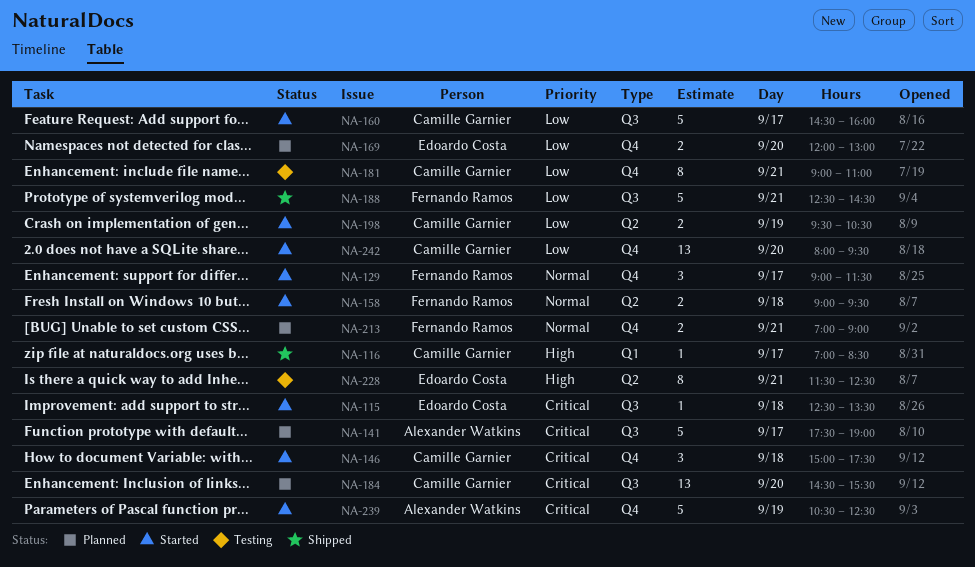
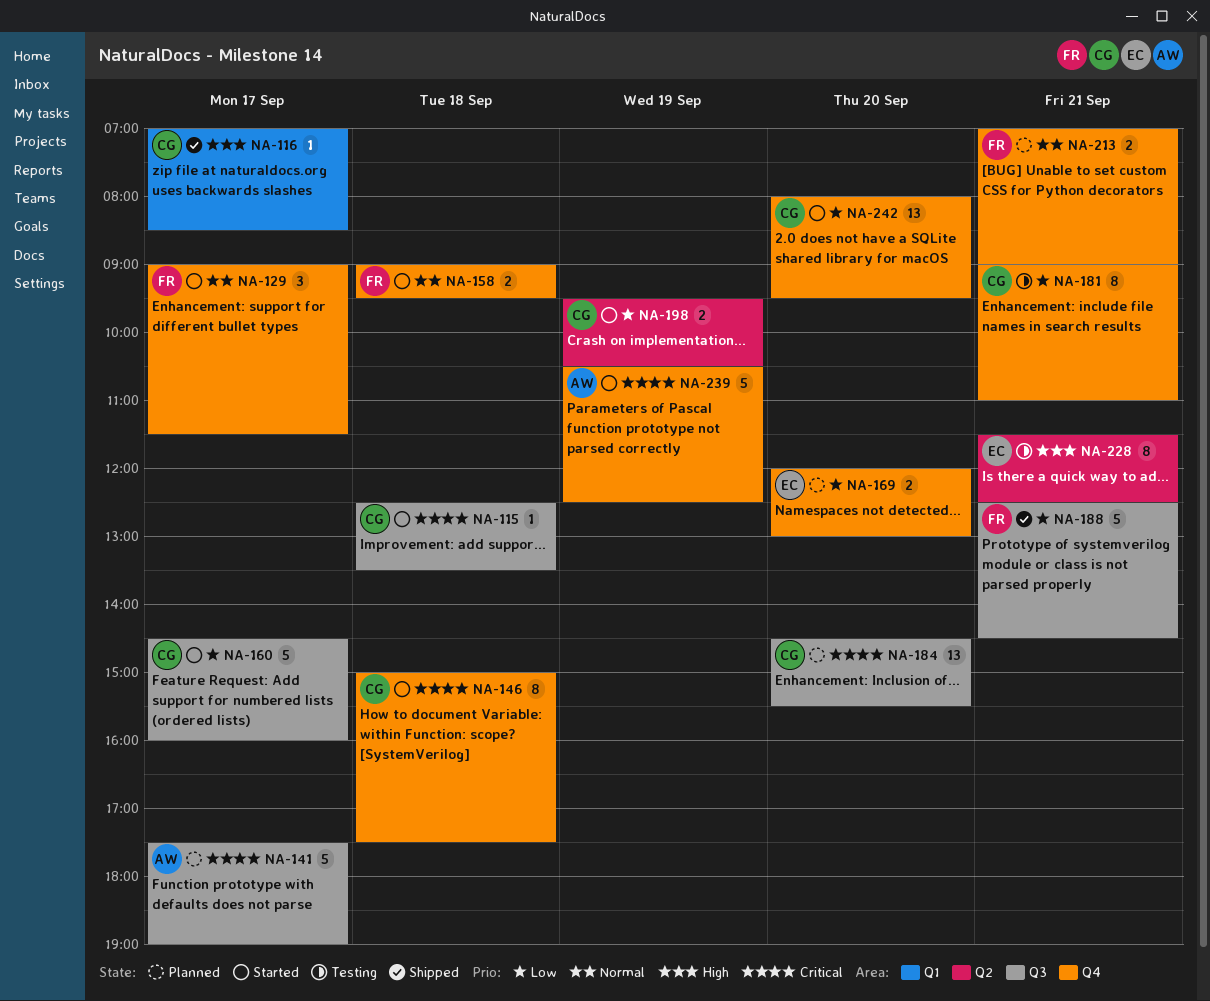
NA-115, owner: Edoardo Costa -> Camille Garnier
NA-146, estimate: 3 -> 8
NA-158, label: Q2 -> Q4

